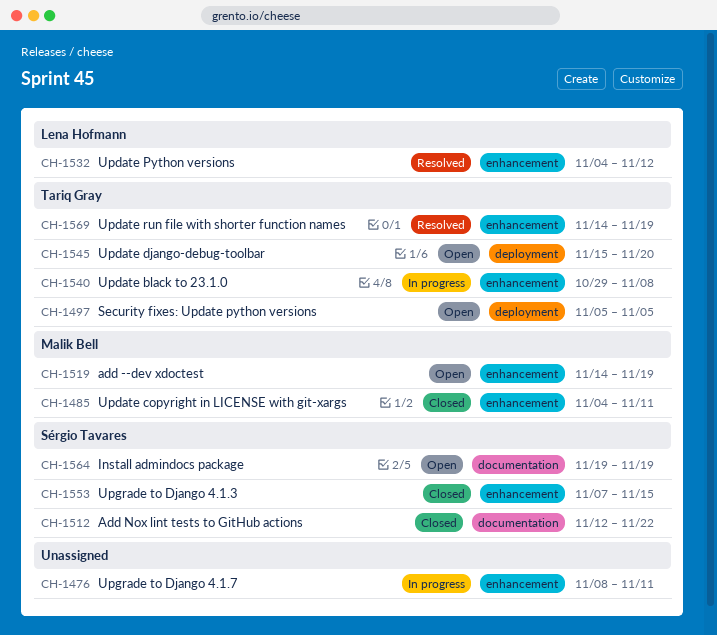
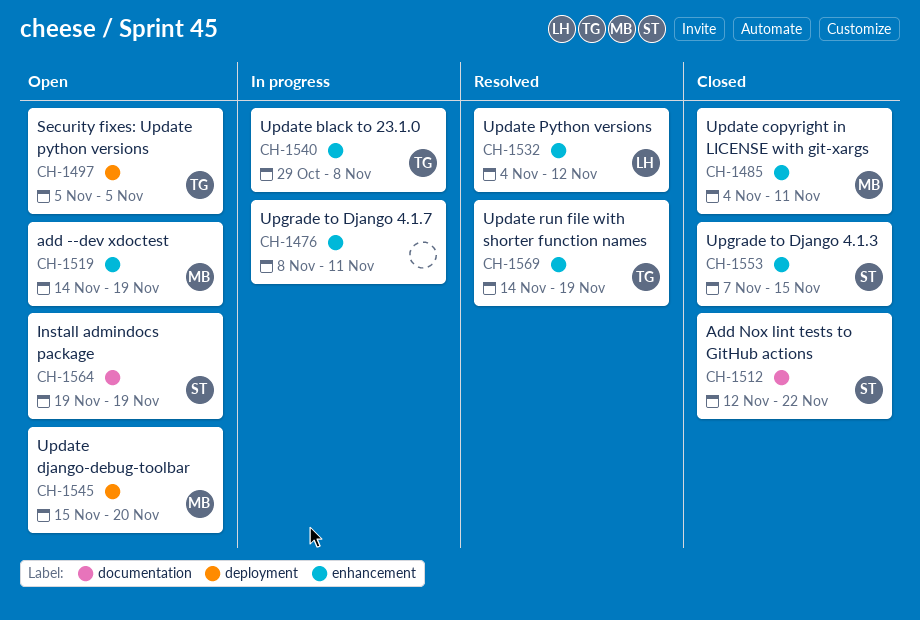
CH-1545, owner: Tariq Gray -> Malik Bell

